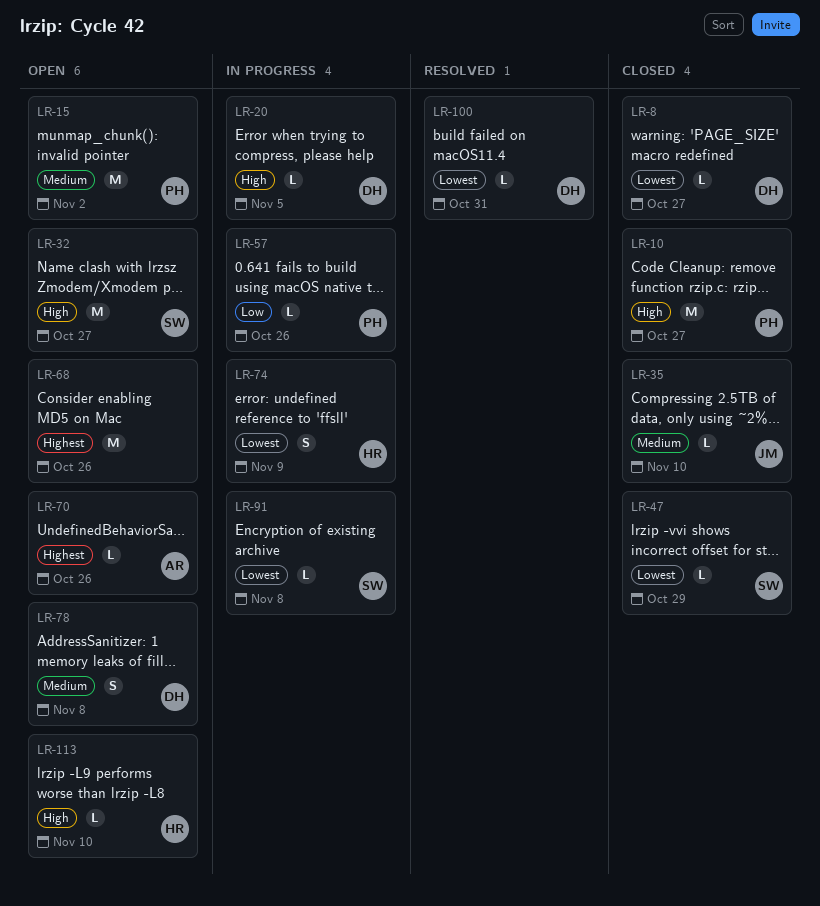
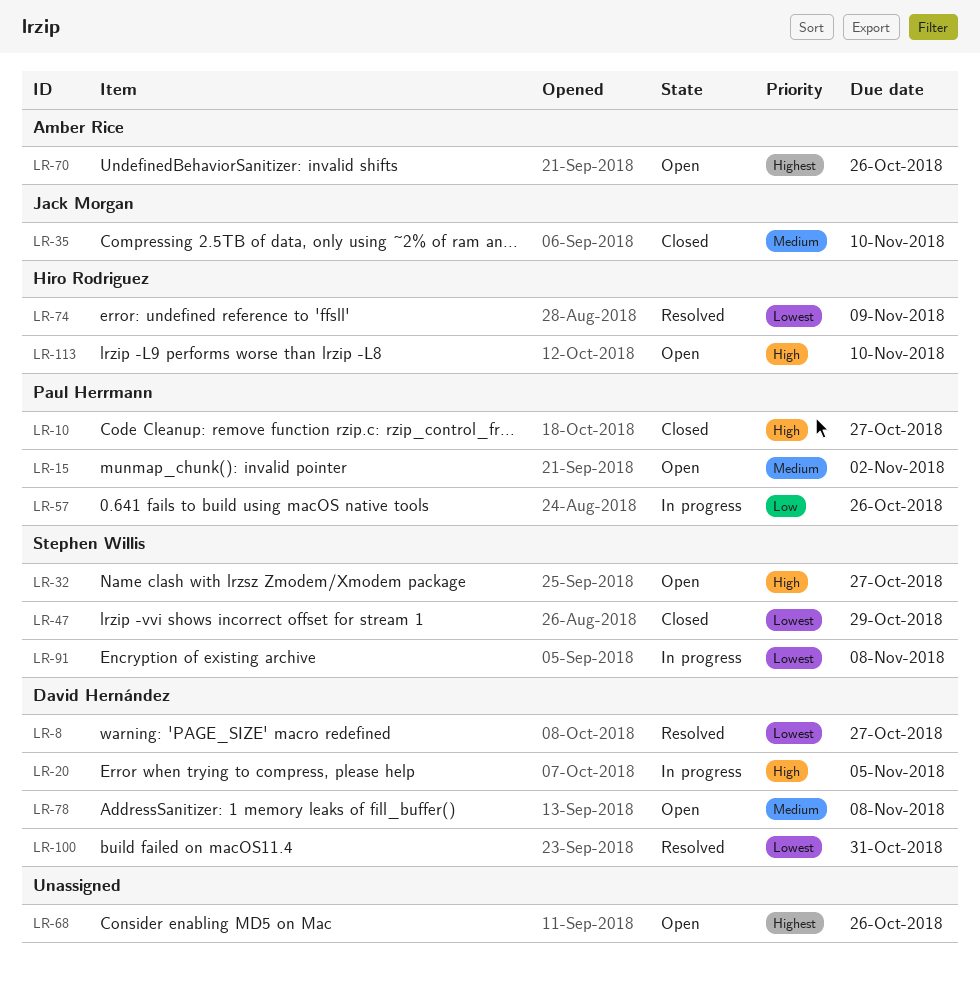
LR-8, status: Closed -> Resolved
LR-74, status: In progress -> Resolved

